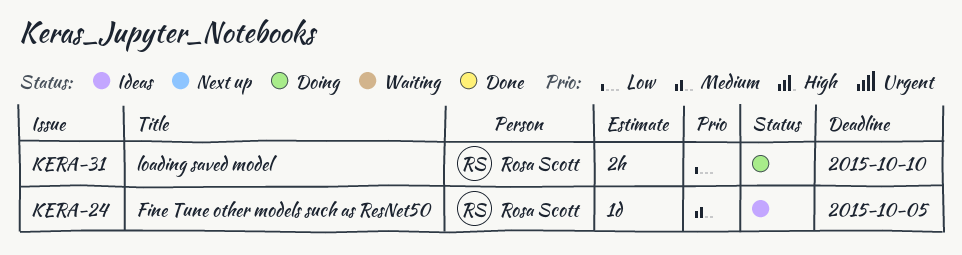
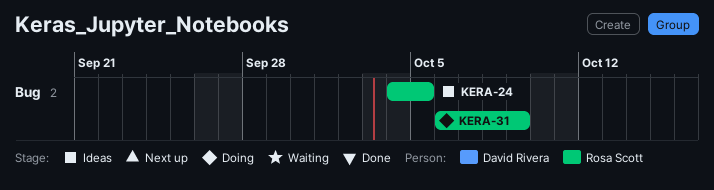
KERA-31, due: Oct 10 -> Oct 9

